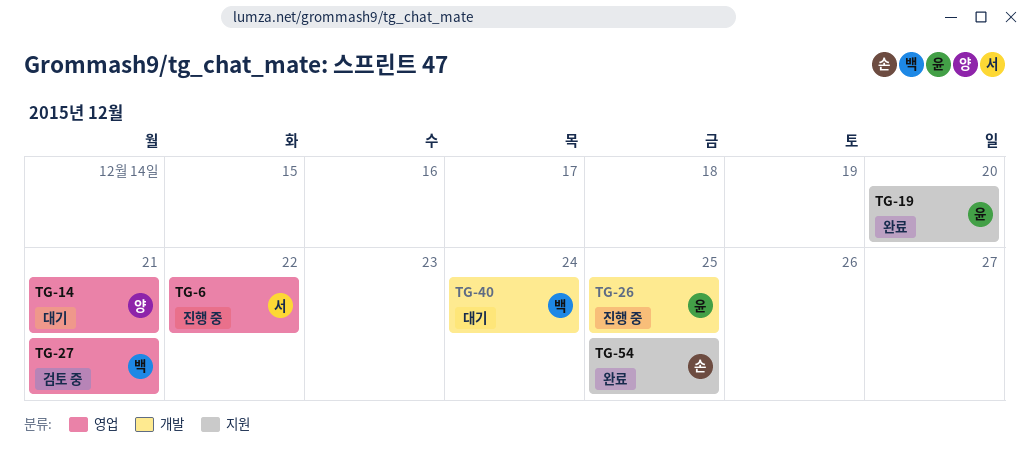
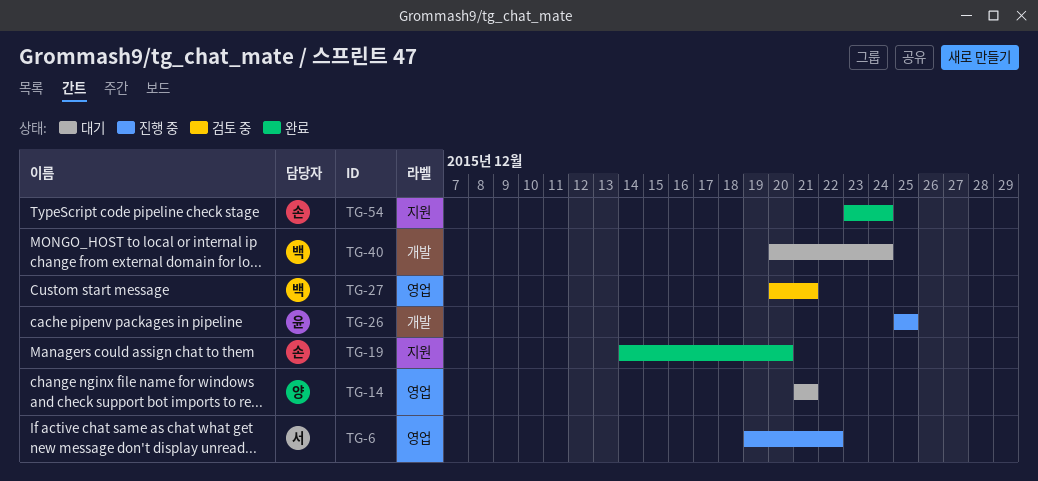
TG-19, owner: 윤 -> 손
TG-54, due: Dec 25 -> Dec 24

